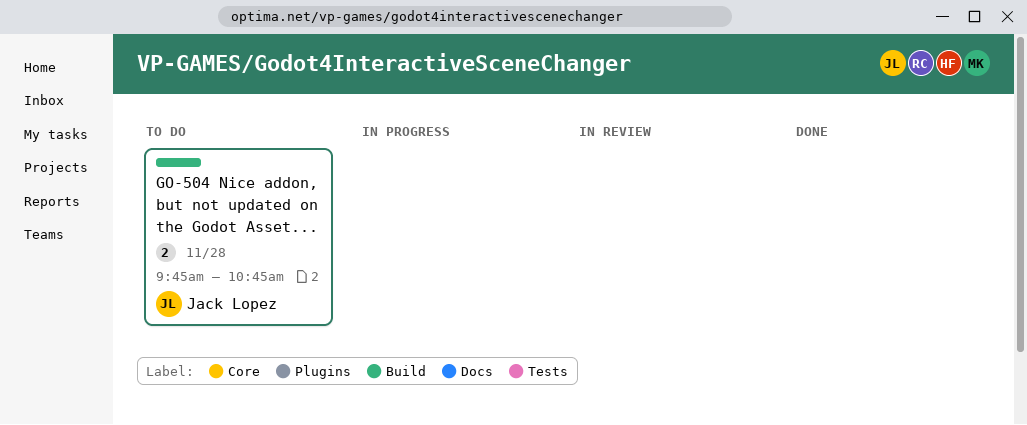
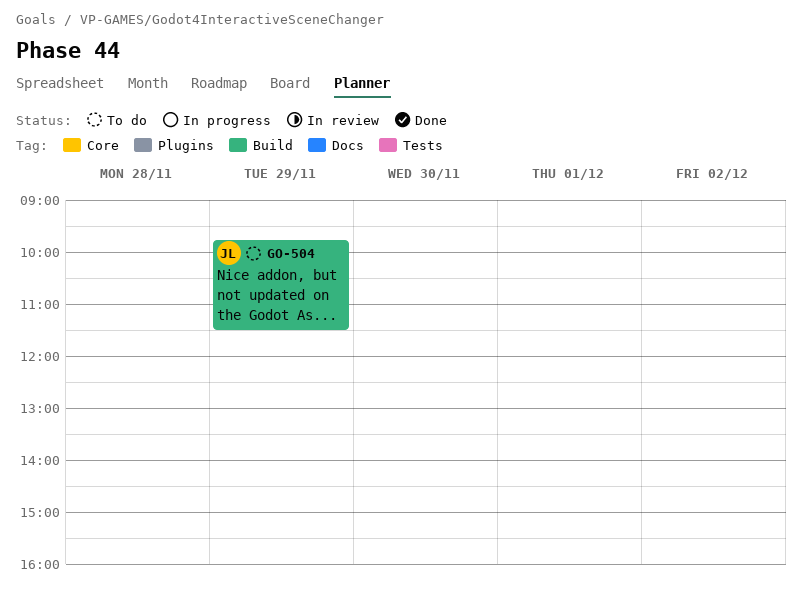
GO-504, day: Nov 28 -> Nov 29
GO-504, ends: 10:45 -> 11:30

